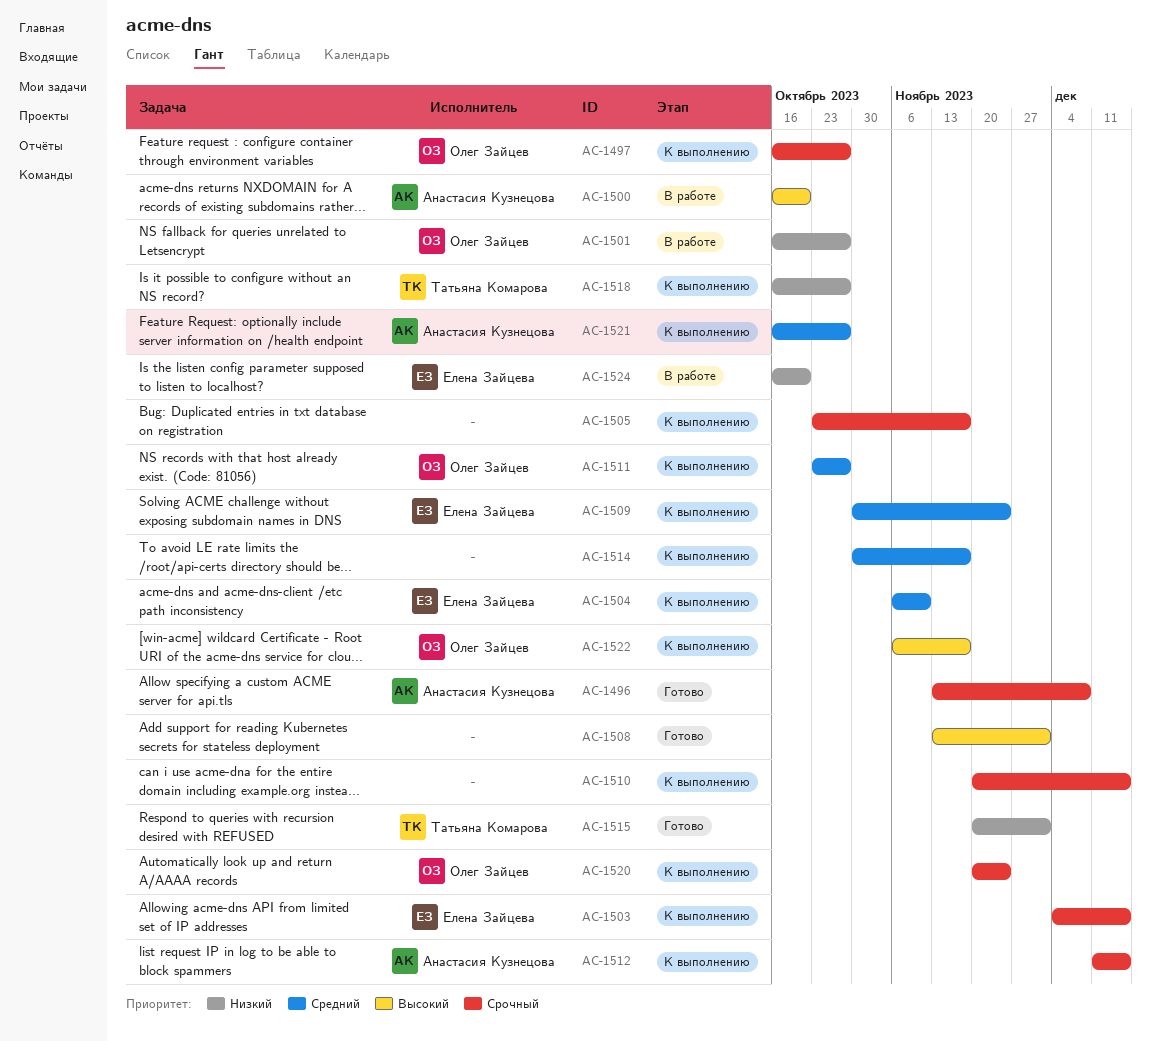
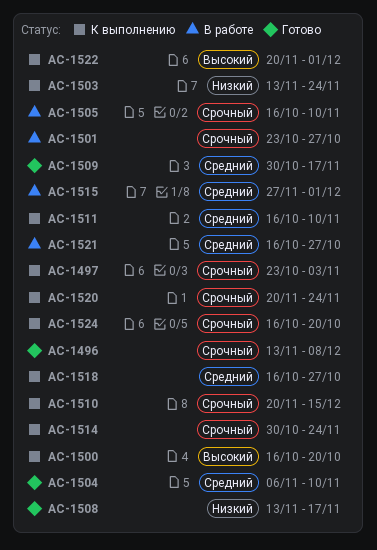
AC-1497, start: Oct 16 -> Oct 23
AC-1497, due: Oct 27 -> Nov 3
AC-1500, status: В работе -> К выполнению
AC-1501, priority: Низкий -> Срочный
AC-1501, start: Oct 16 -> Oct 23
AC-1503, priority: Срочный -> Низкий
AC-1503, start: Dec 4 -> Nov 13
AC-1503, due: Dec 15 -> Nov 24
AC-1504, status: К выполнению -> Готово
AC-1505, status: К выполнению -> В работе
AC-1505, start: Oct 23 -> Oct 16
AC-1505, due: Nov 17 -> Nov 10
AC-1508, priority: Высокий -> Низкий
AC-1508, due: Dec 1 -> Nov 17
AC-1509, status: К выполнению -> Готово
AC-1509, due: Nov 24 -> Nov 17
AC-1511, start: Oct 23 -> Oct 16
AC-1511, due: Oct 27 -> Nov 10
AC-1512: present -> none
AC-1514, priority: Средний -> Срочный
AC-1514, due: Nov 17 -> Nov 24
AC-1515, status: Готово -> В работе
AC-1515, priority: Низкий -> Средний
AC-1515, start: Nov 20 -> Nov 27
AC-1518, priority: Низкий -> Средний
AC-1521, status: К выполнению -> В работе
AC-1522, start: Nov 6 -> Nov 20
AC-1522, due: Nov 17 -> Dec 1
AC-1524, status: В работе -> К выполнению
AC-1524, priority: Низкий -> Срочный

